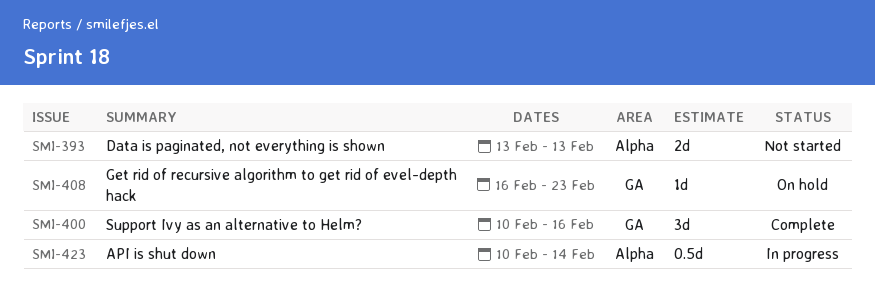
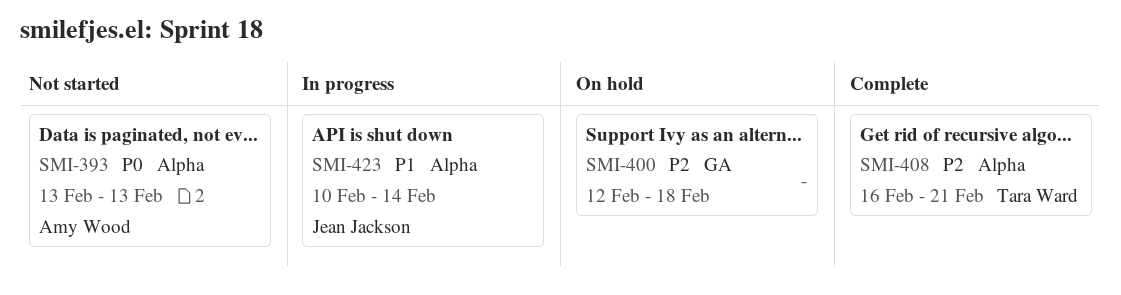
SMI-400, status: Complete -> On hold
SMI-400, start: Feb 10 -> Feb 12
SMI-400, due: Feb 16 -> Feb 18
SMI-408, status: On hold -> Complete
SMI-408, label: GA -> Alpha
SMI-408, due: Feb 23 -> Feb 21

